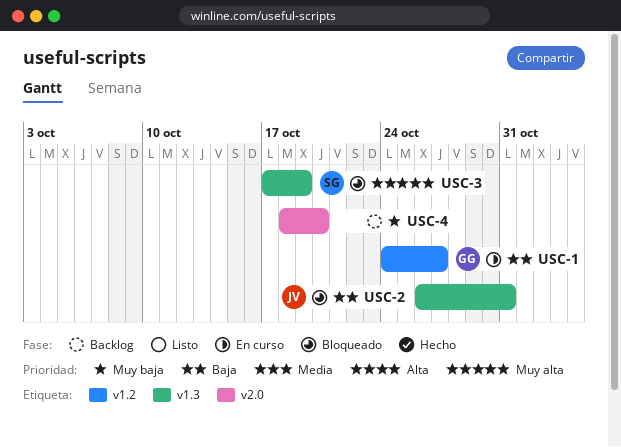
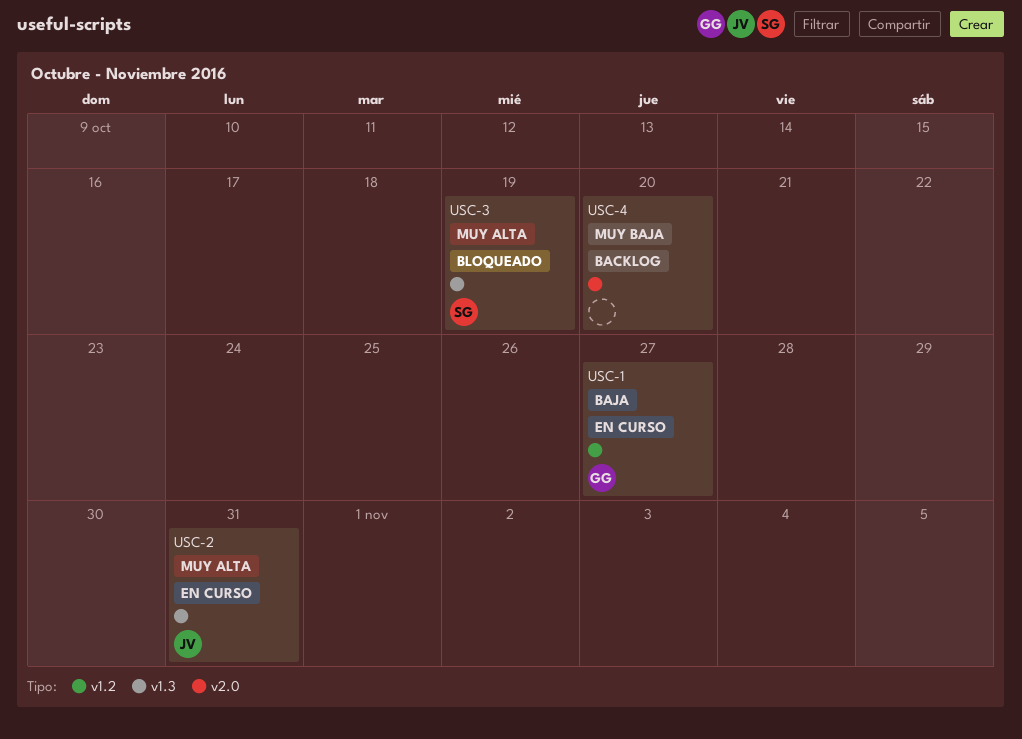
USC-2, status: Bloqueado -> En curso
USC-2, priority: Baja -> Muy alta

